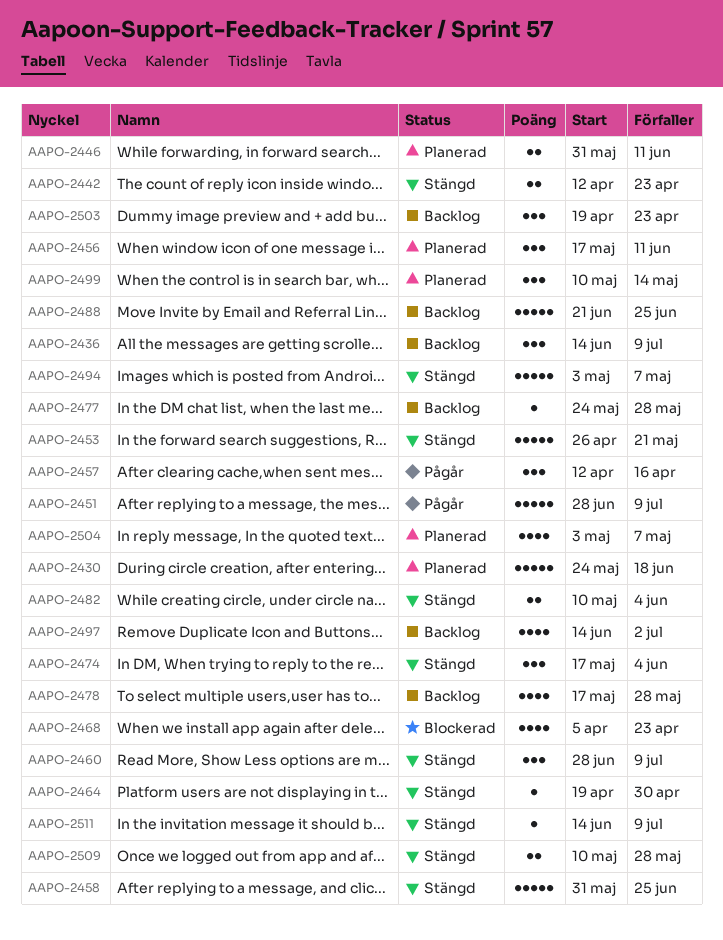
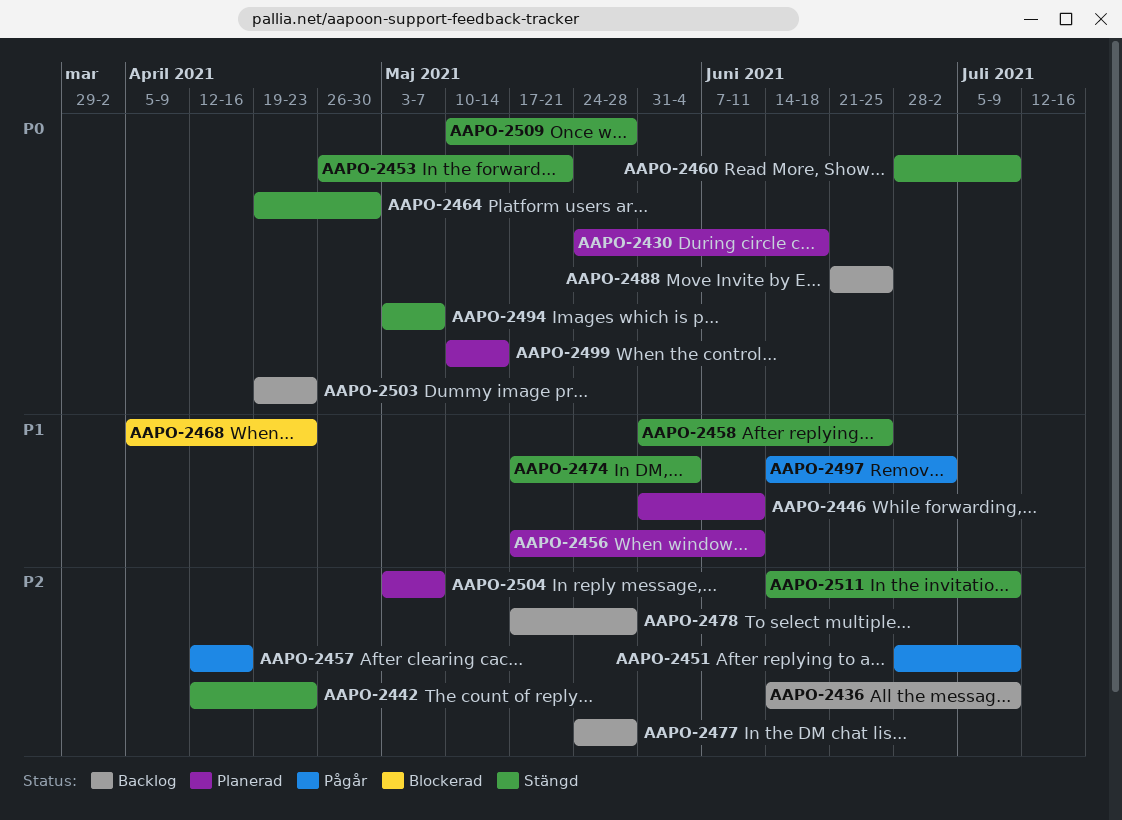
AAPO-2482: present -> none
AAPO-2497, status: Backlog -> Pågår

